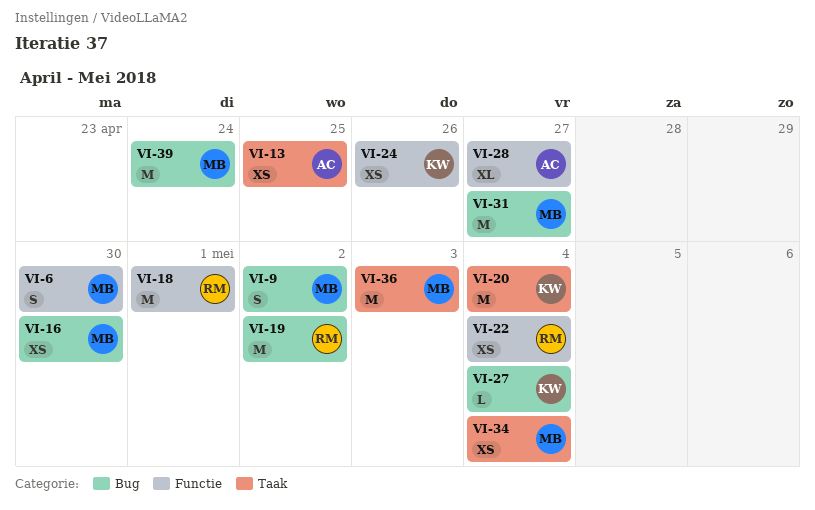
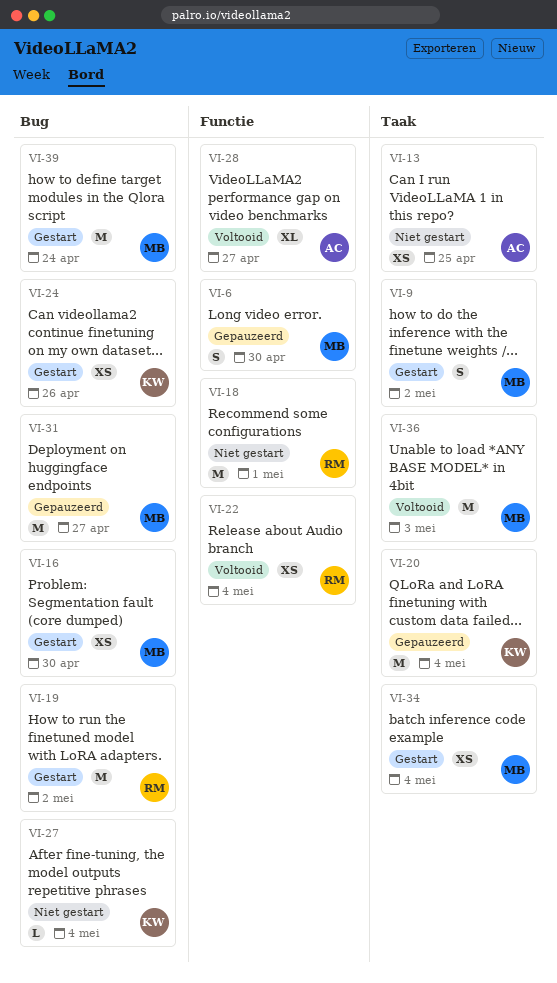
VI-9, label: Bug -> Taak
VI-24, label: Functie -> Bug

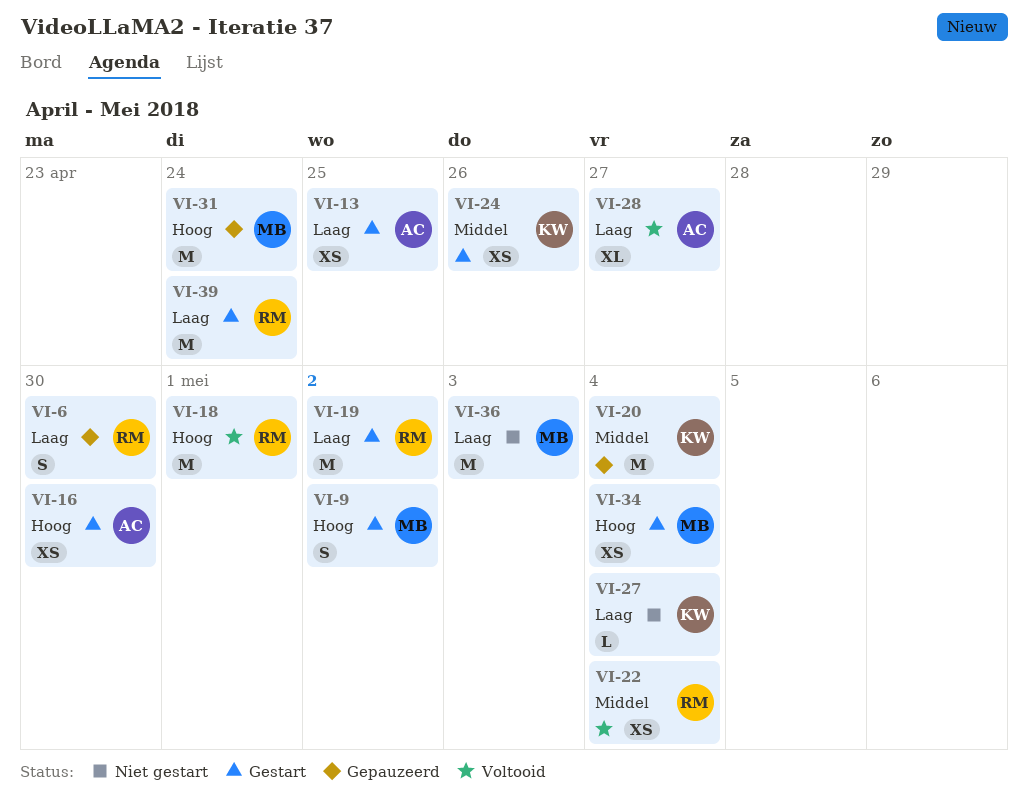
VI-6, owner: MB -> RM
VI-13, status: Niet gestart -> Gestart
VI-16, owner: MB -> AC
VI-18, status: Niet gestart -> Voltooid
VI-31, due: Apr 27 -> Apr 24
VI-36, status: Voltooid -> Niet gestart
VI-39, owner: MB -> RM

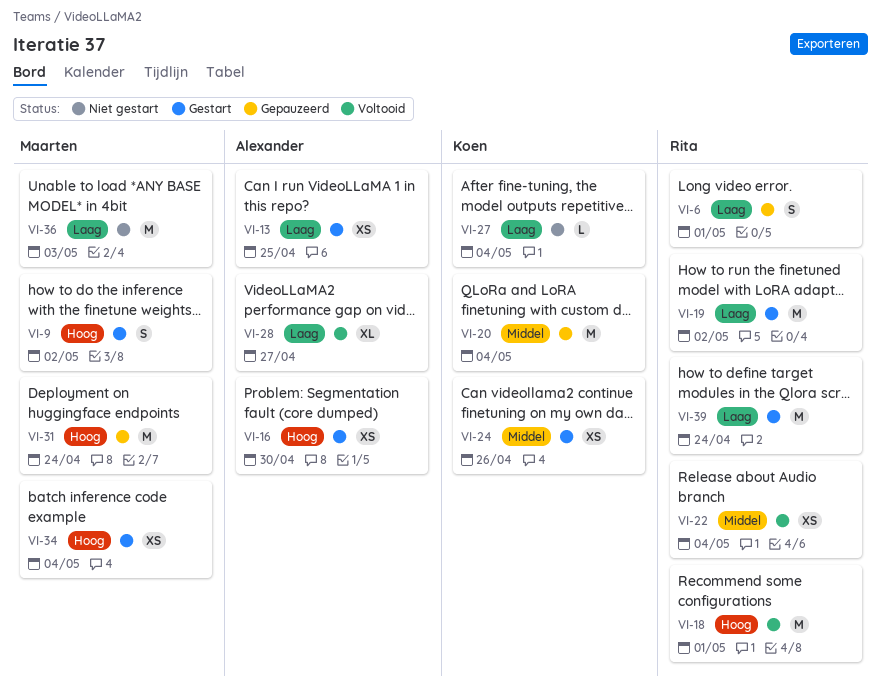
VI-6, due: Apr 30 -> May 1

